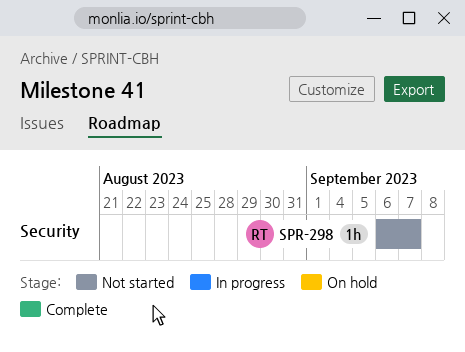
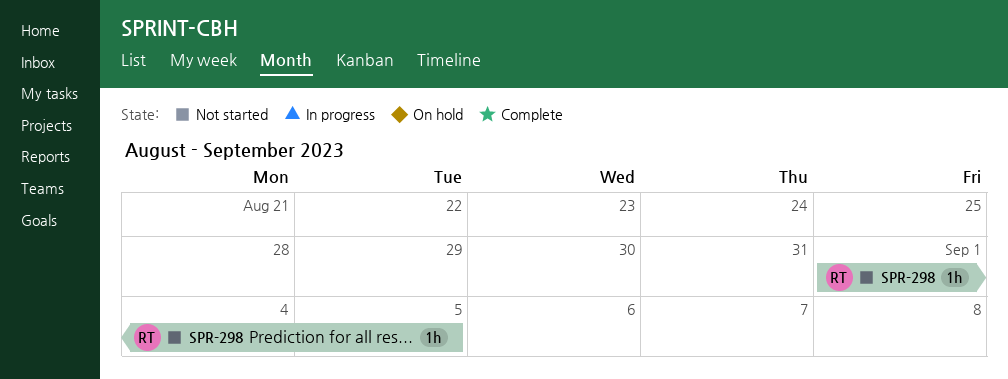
SPR-298, start: Sep 6 -> Sep 1
SPR-298, due: Sep 7 -> Sep 5

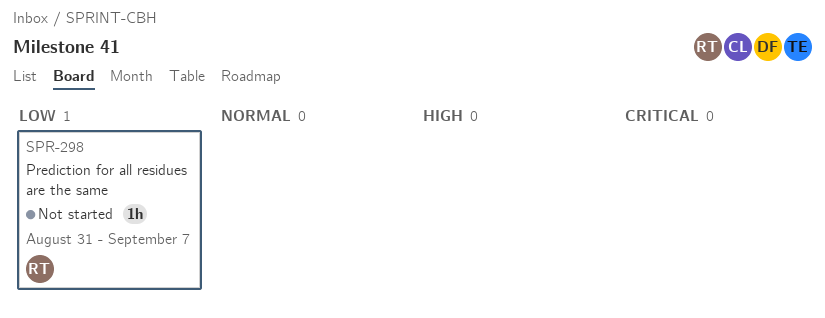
SPR-298, start: Sep 1 -> Aug 31
SPR-298, due: Sep 5 -> Sep 7

